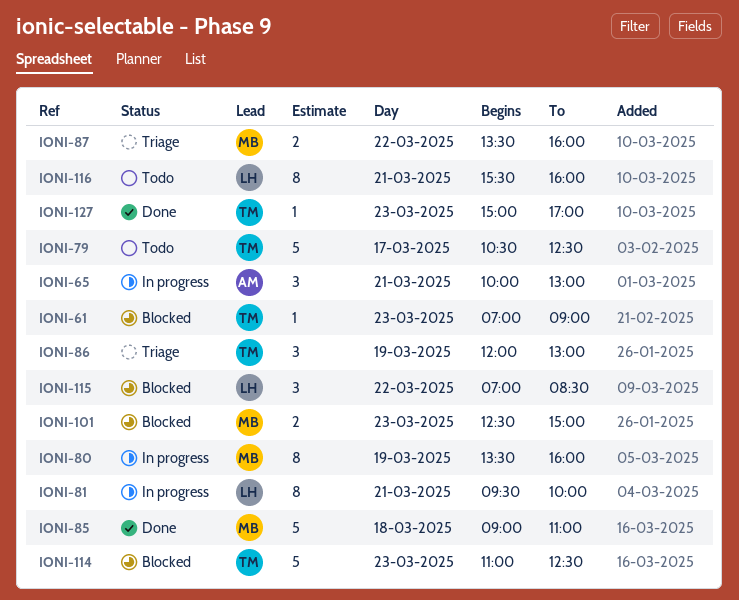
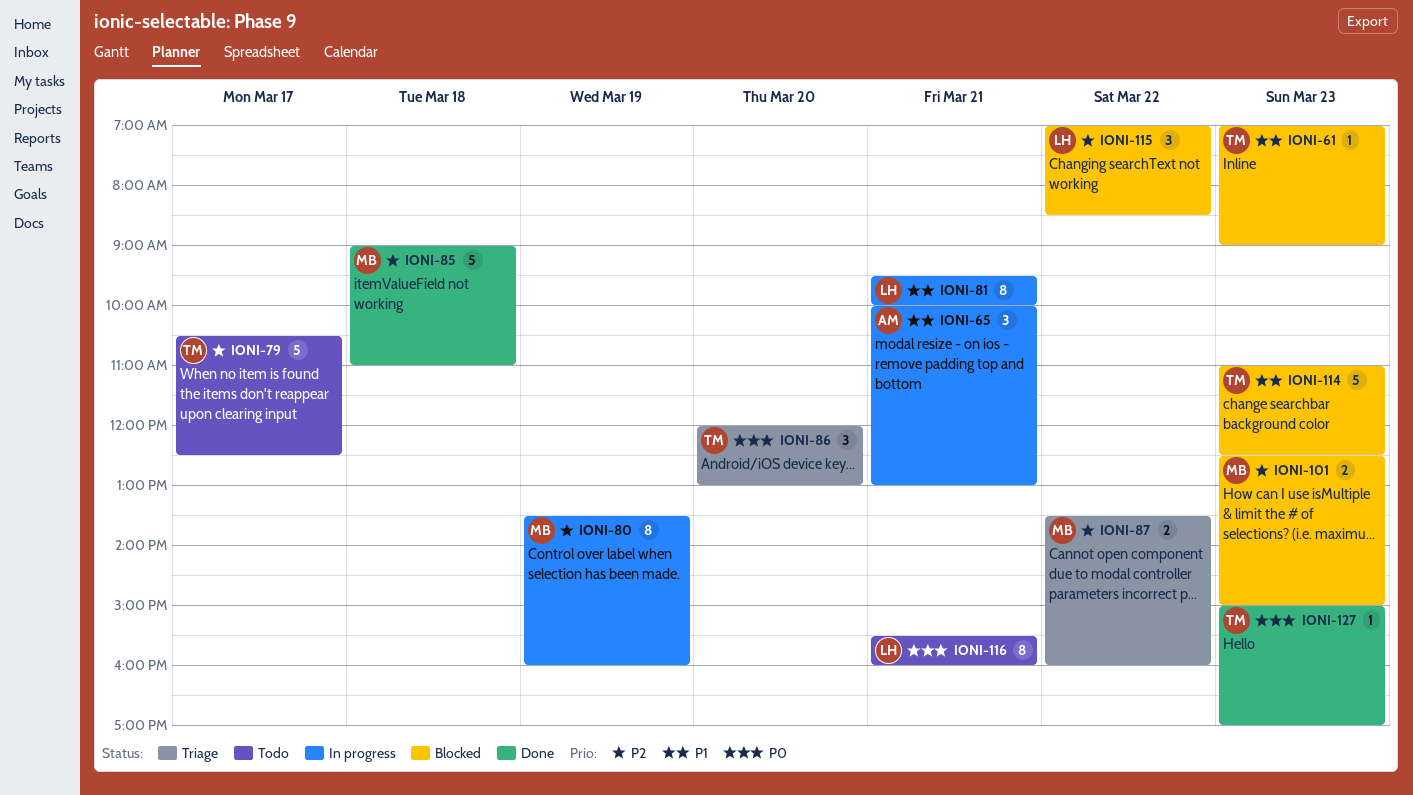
IONI-86, day: Mar 19 -> Mar 20

